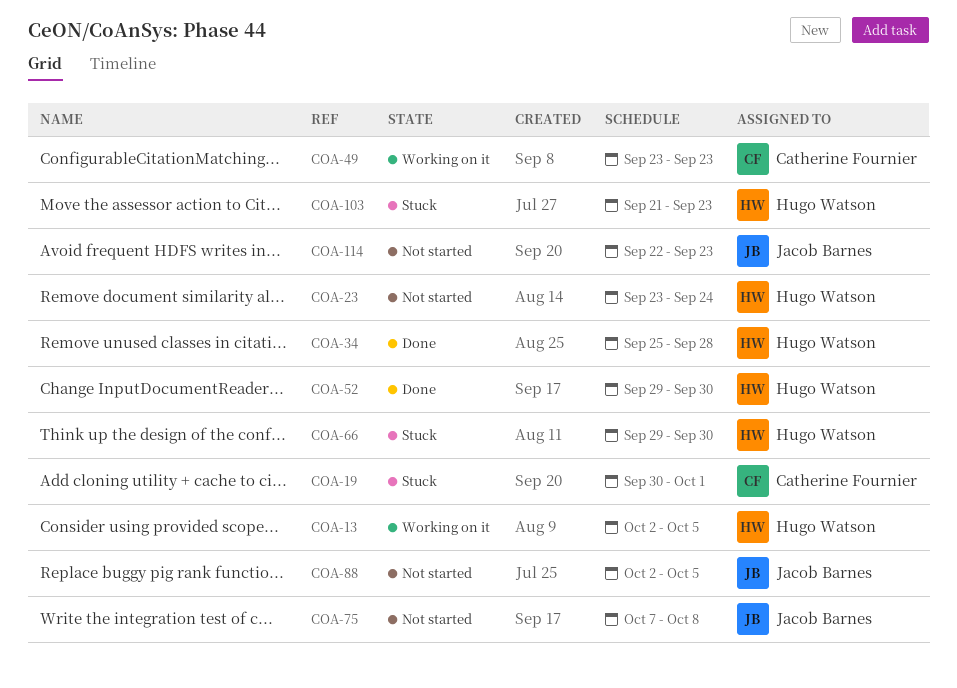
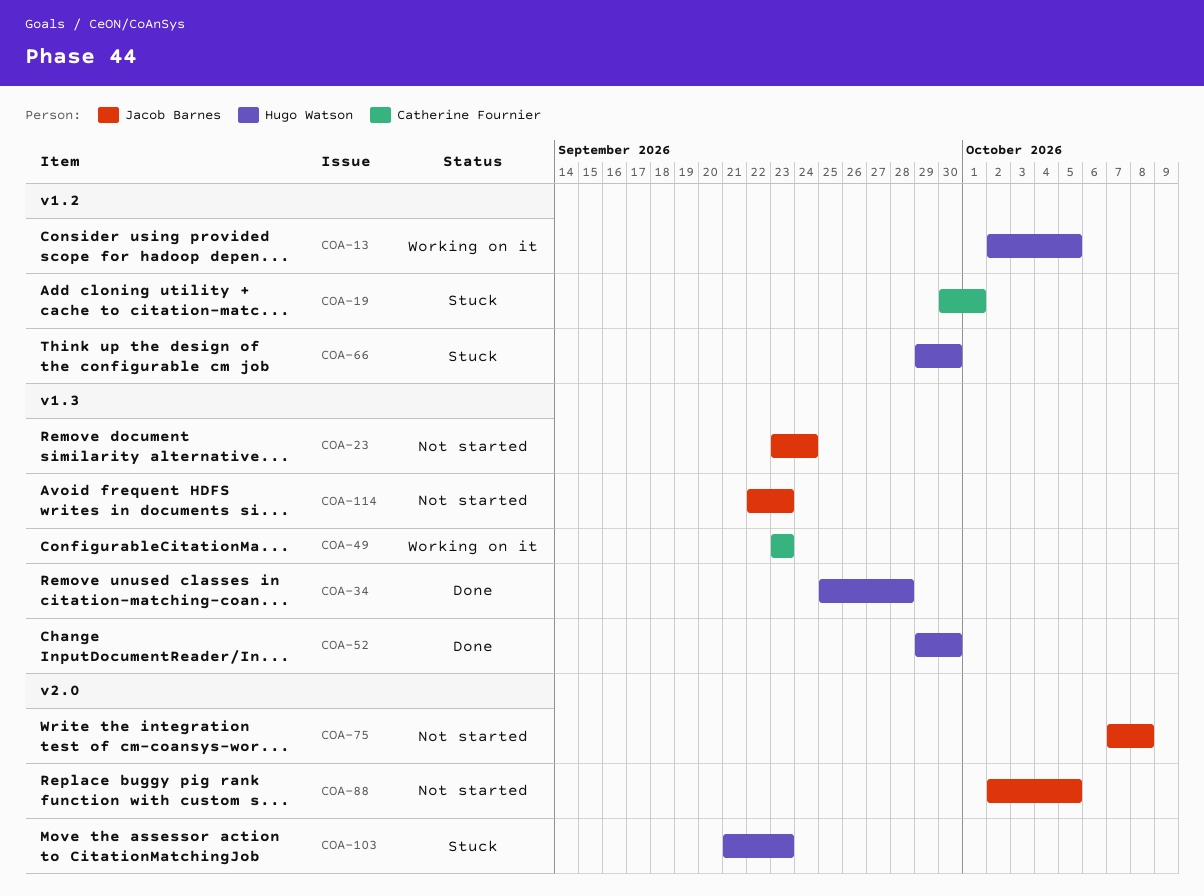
COA-23, owner: Hugo Watson -> Jacob Barnes

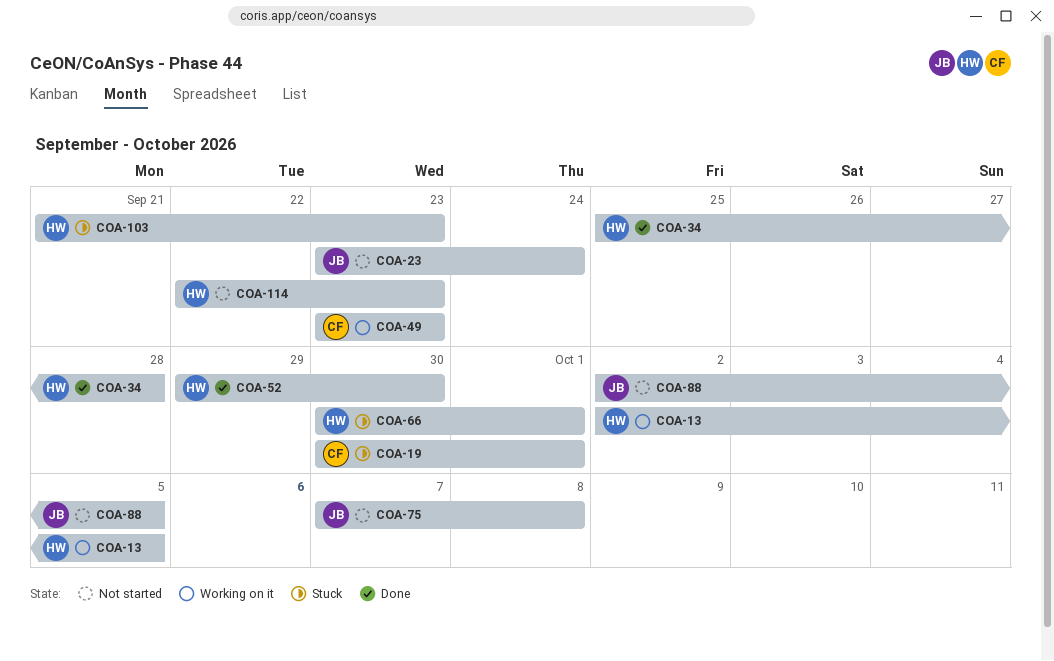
COA-66, start: Sep 29 -> Sep 30
COA-66, due: Sep 30 -> Oct 1
COA-114, owner: Jacob Barnes -> Hugo Watson

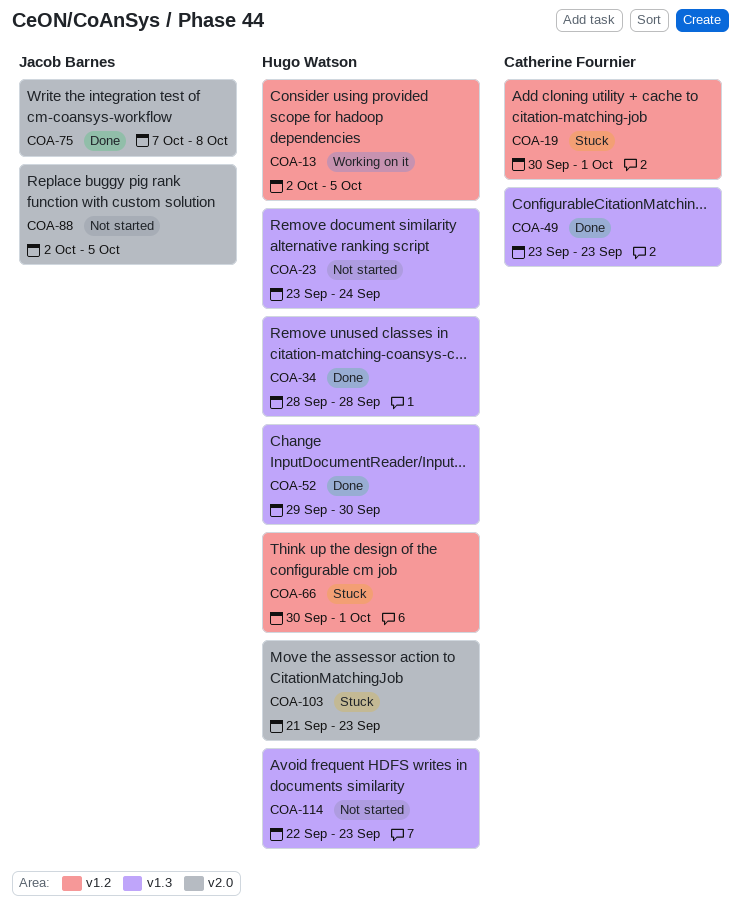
COA-23, owner: Jacob Barnes -> Hugo Watson
COA-34, start: Sep 25 -> Sep 28
COA-49, status: Working on it -> Done
COA-75, status: Not started -> Done

